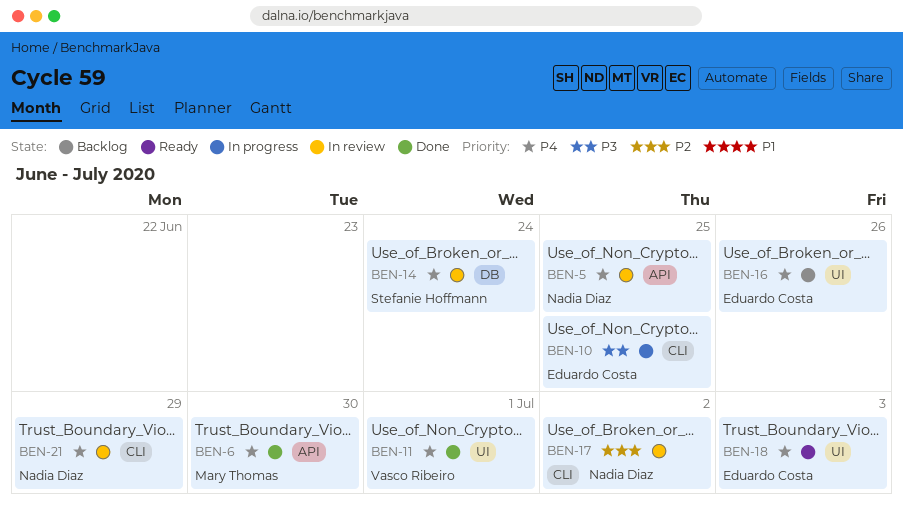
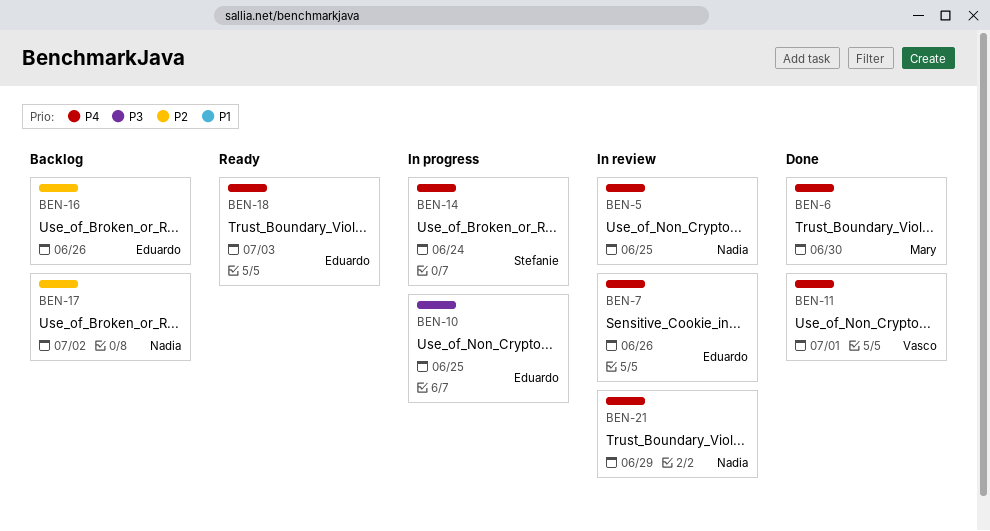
BEN-7: none -> present
BEN-14, status: In review -> In progress
BEN-16, priority: P4 -> P2
BEN-17, status: In review -> Backlog

